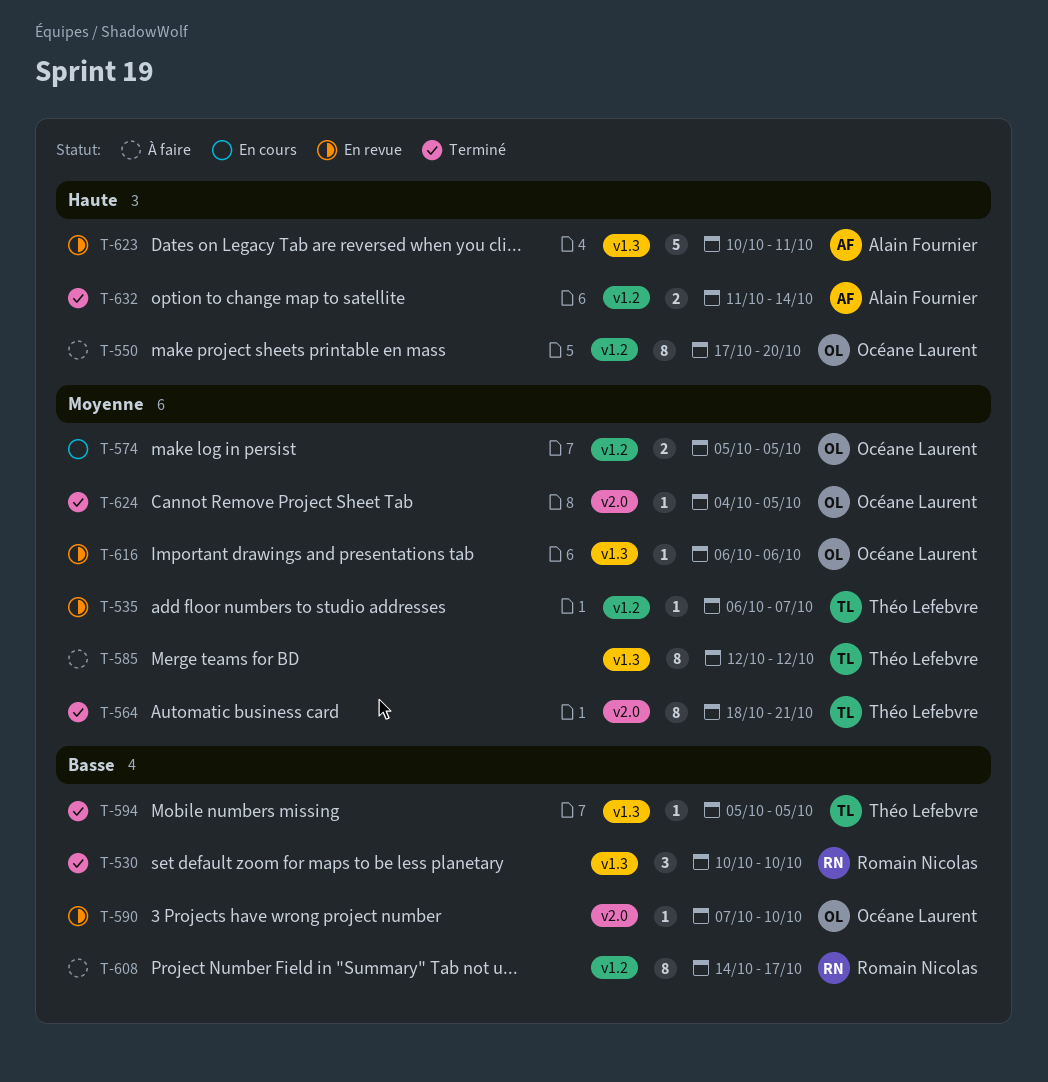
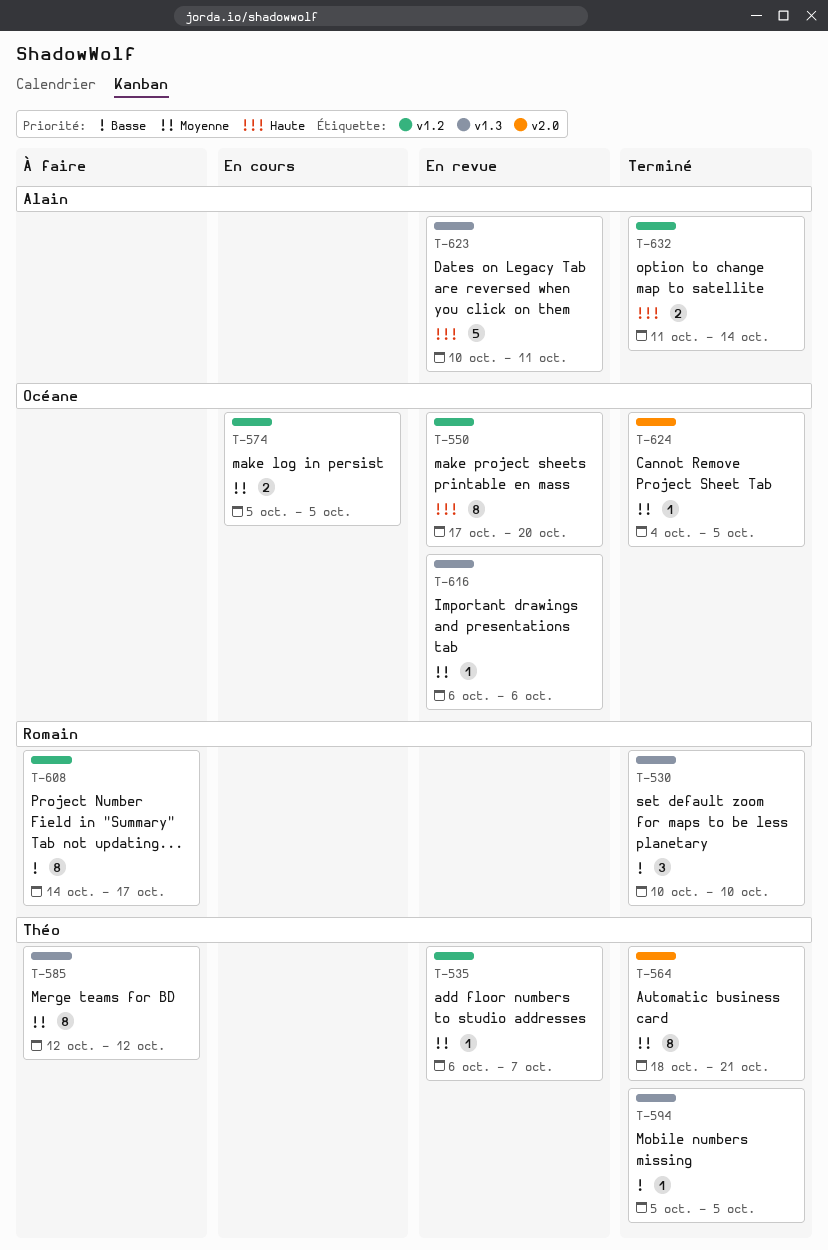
T-550, status: À faire -> En revue
T-590: present -> none

